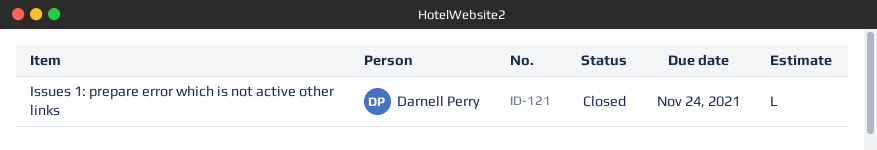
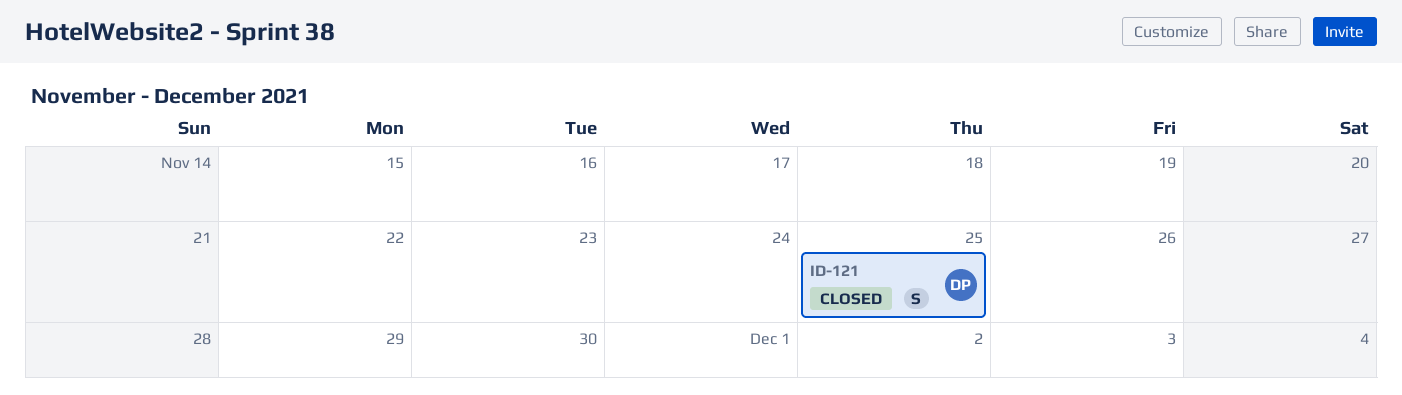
ID-121, estimate: L -> S
ID-121, due: Nov 24 -> Nov 25

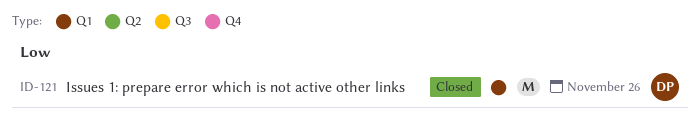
ID-121, estimate: S -> M
ID-121, due: Nov 25 -> Nov 26

